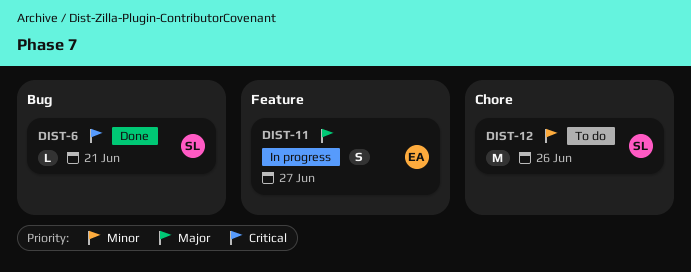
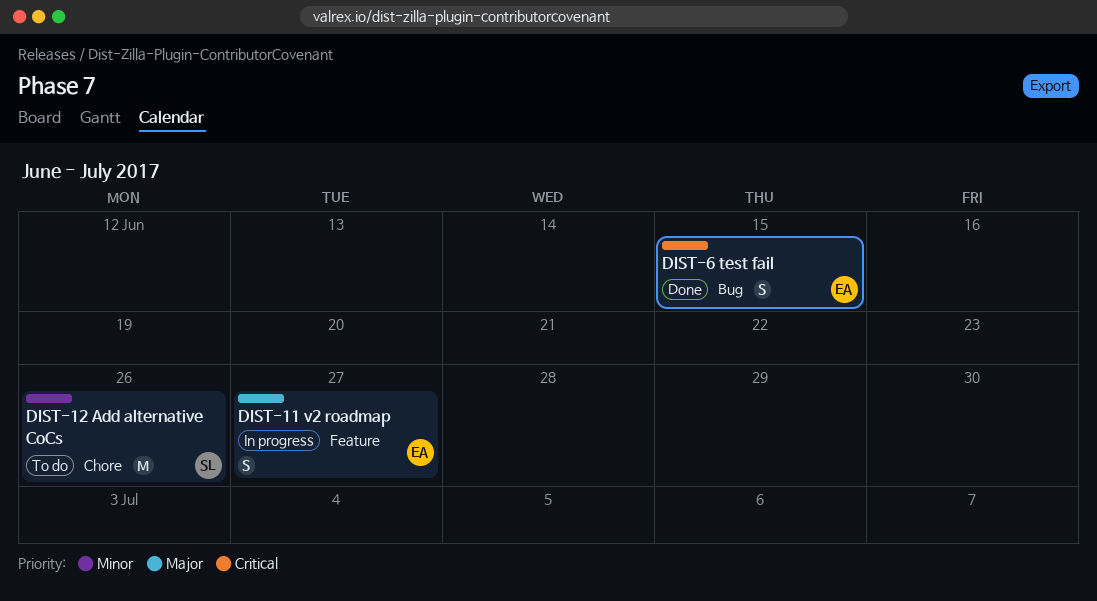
DIST-6, owner: SL -> EA
DIST-6, estimate: L -> S
DIST-6, due: Jun 21 -> Jun 15

